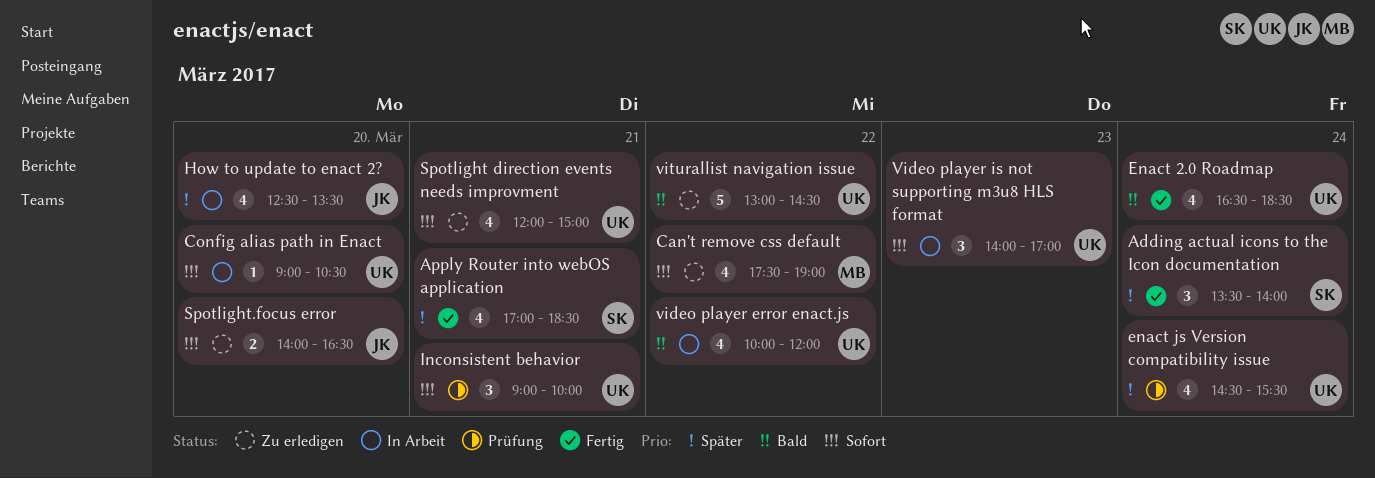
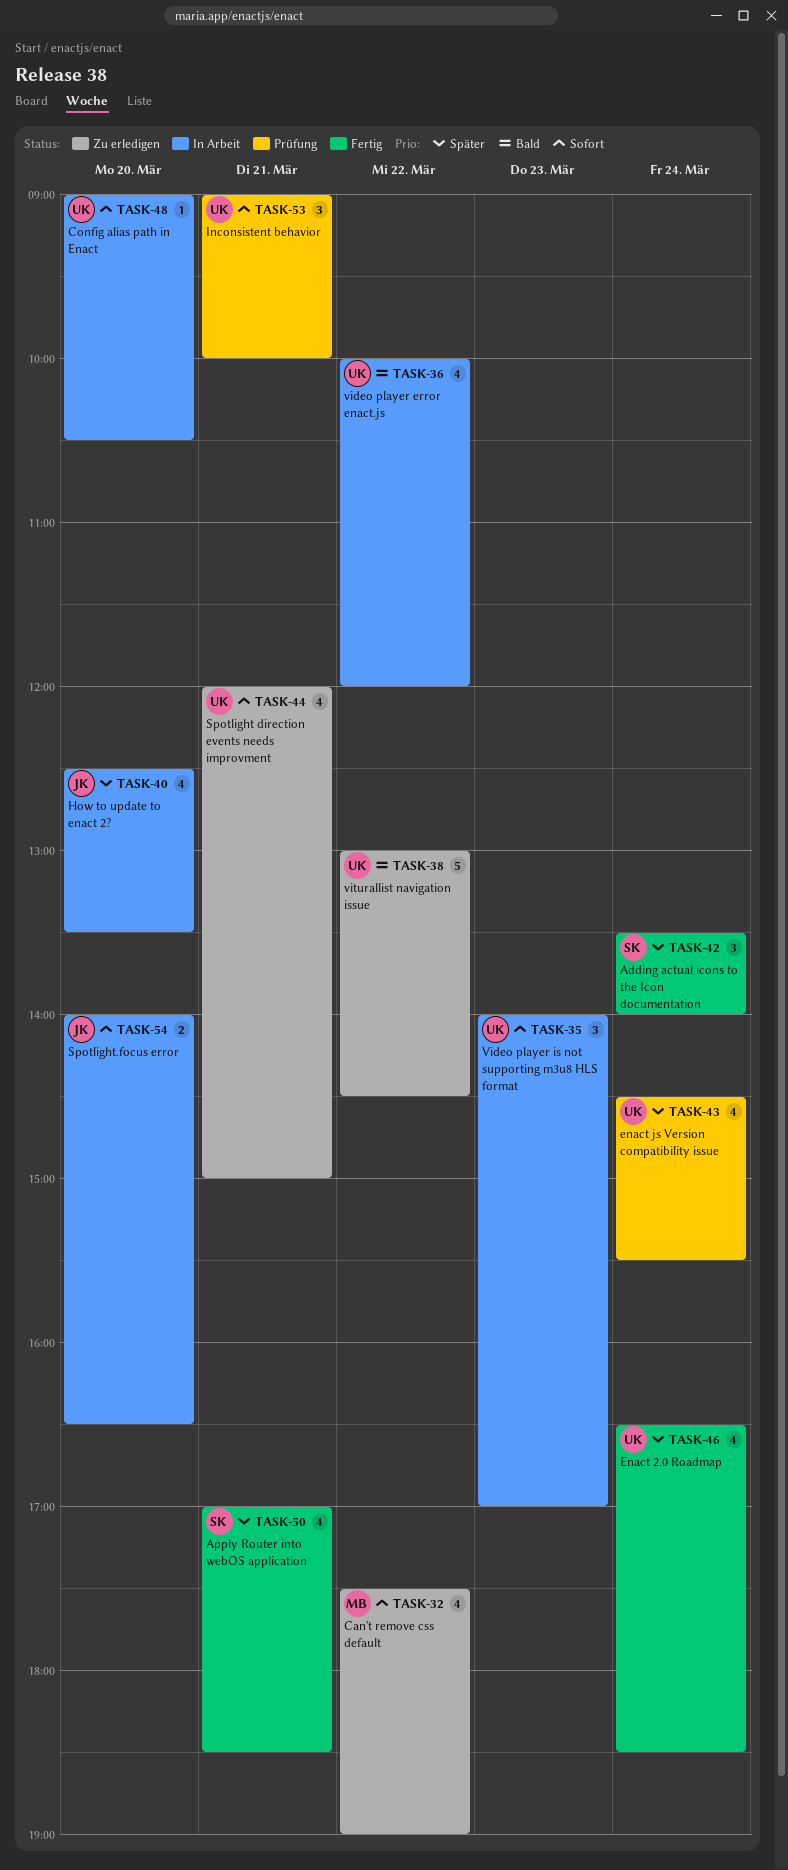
Enact 2.0 Roadmap, priority: Bald -> Später
Spotlight.focus error, status: Zu erledigen -> In Arbeit

